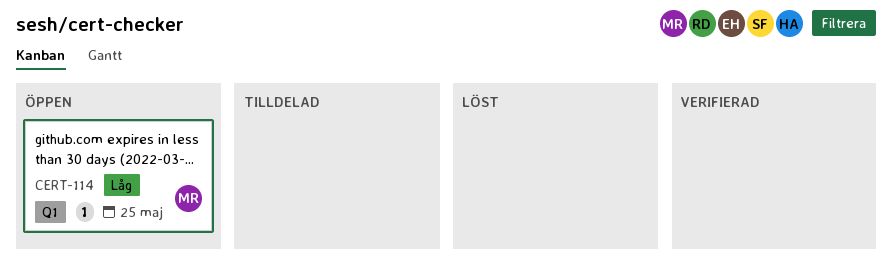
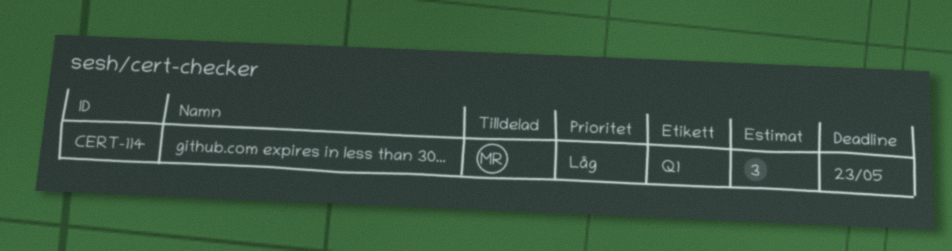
CERT-114, estimate: 1 -> 3
CERT-114, due: May 25 -> May 23

